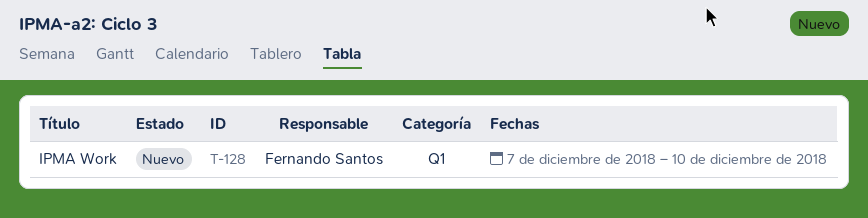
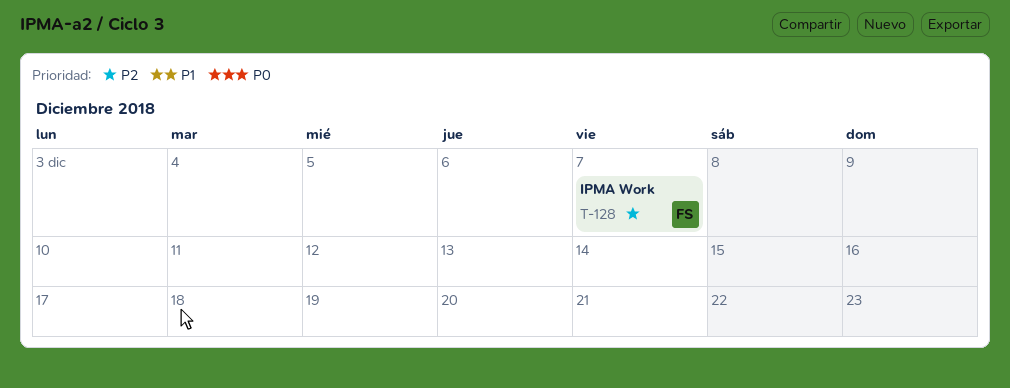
T-128, due: Dec 10 -> Dec 7

